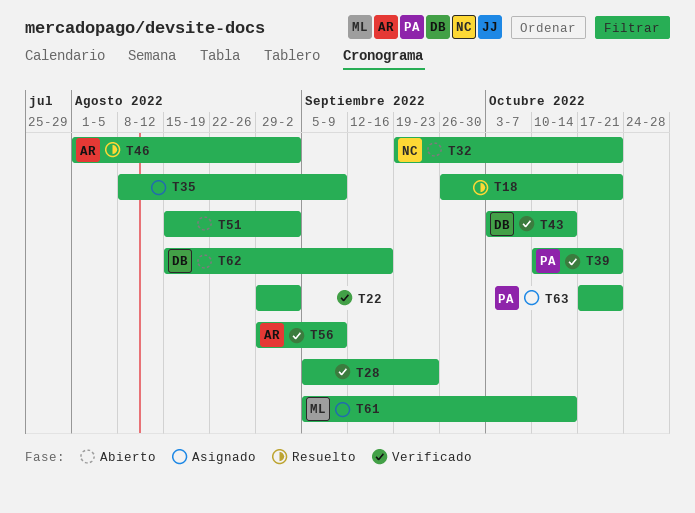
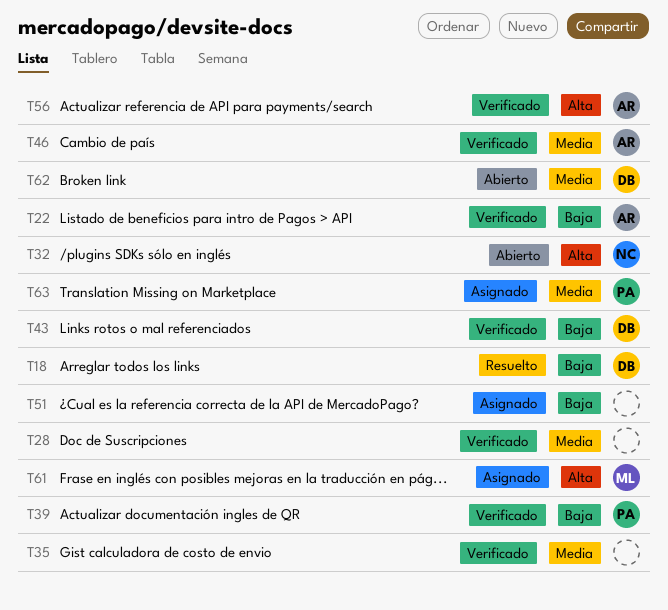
T18, owner: none -> DB
T22, owner: none -> AR
T35, status: Asignado -> Verificado
T46, status: Resuelto -> Verificado
T51, status: Abierto -> Asignado

